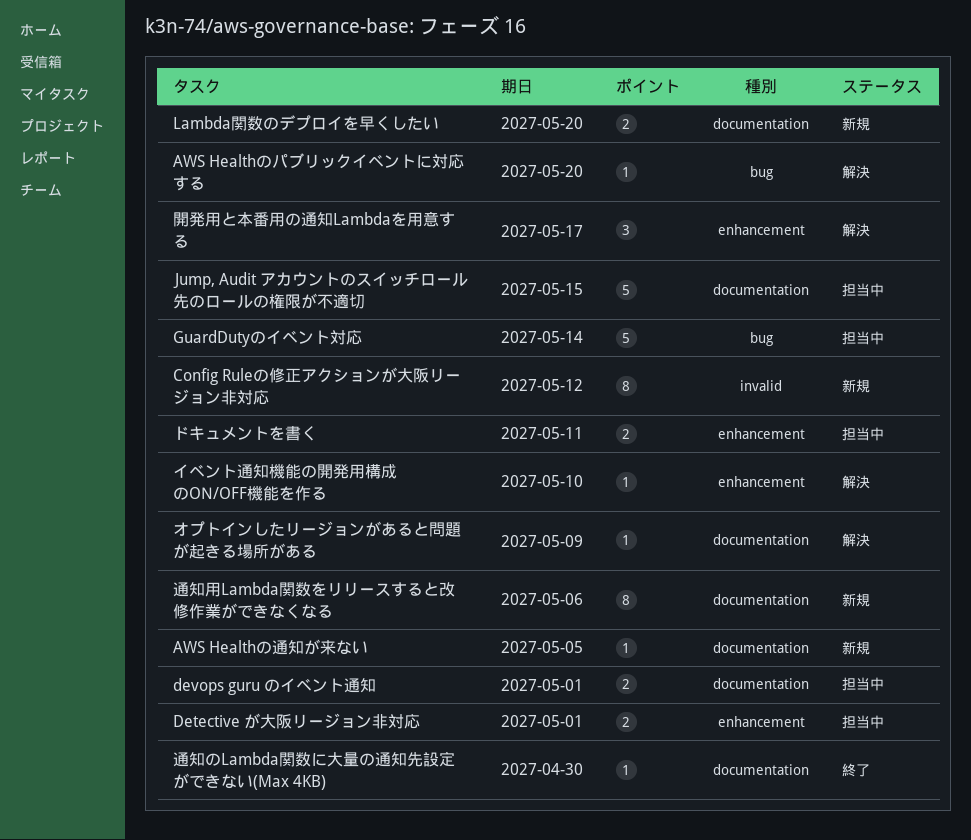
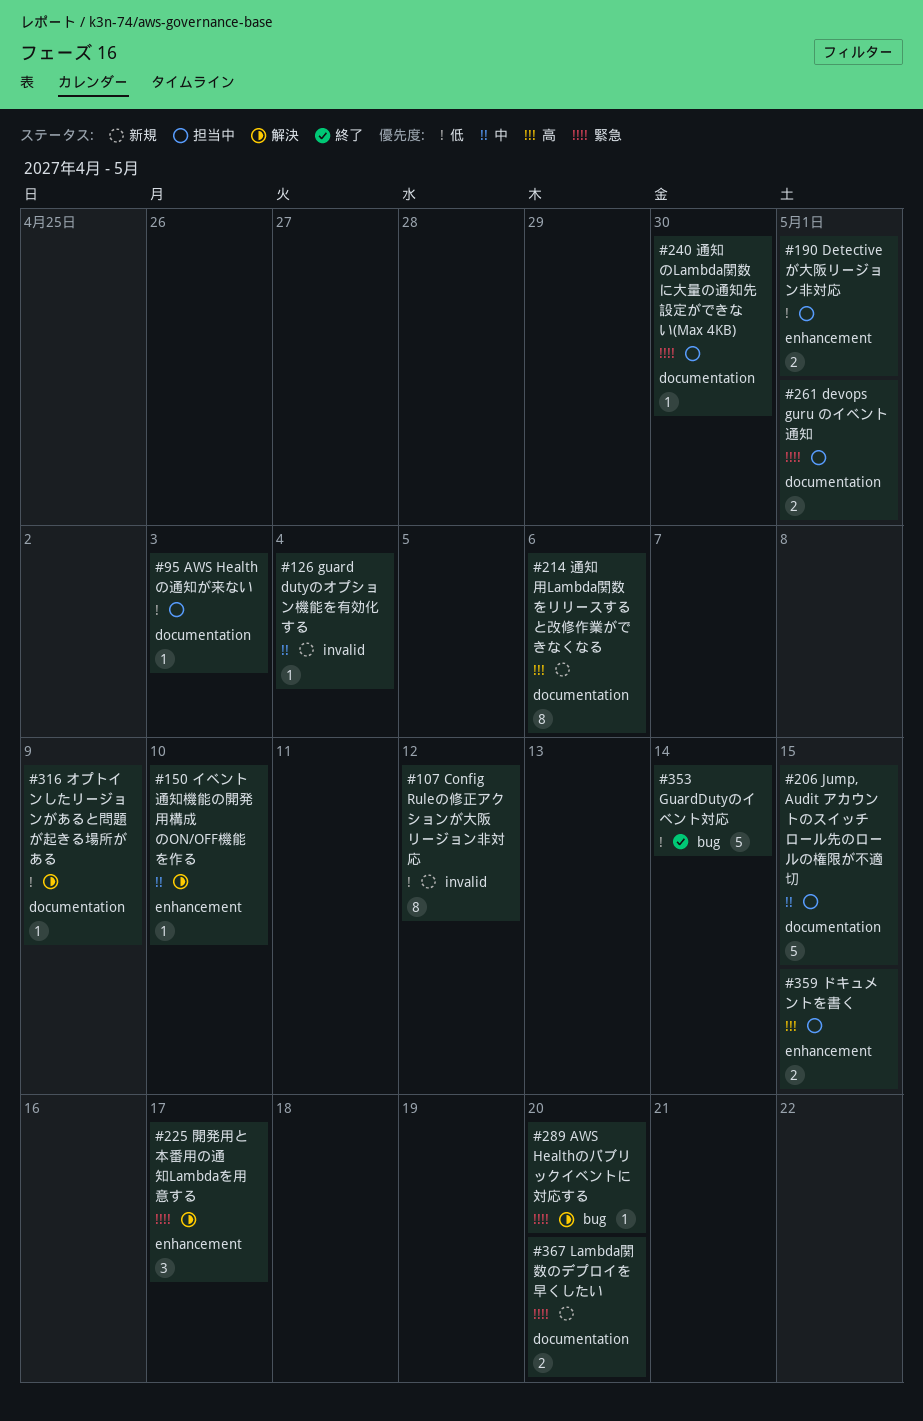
AWS Healthの通知が来ない, status: 新規 -> 担当中
AWS Healthの通知が来ない, due: May 5 -> May 3
guard dutyのオプション機能を有効化する: none -> present
GuardDutyのイベント対応, status: 担当中 -> 終了
ドキュメントを書く, due: May 11 -> May 15
通知のLambda関数に大量の通知先設定ができない(Max 4KB), status: 終了 -> 担当中

